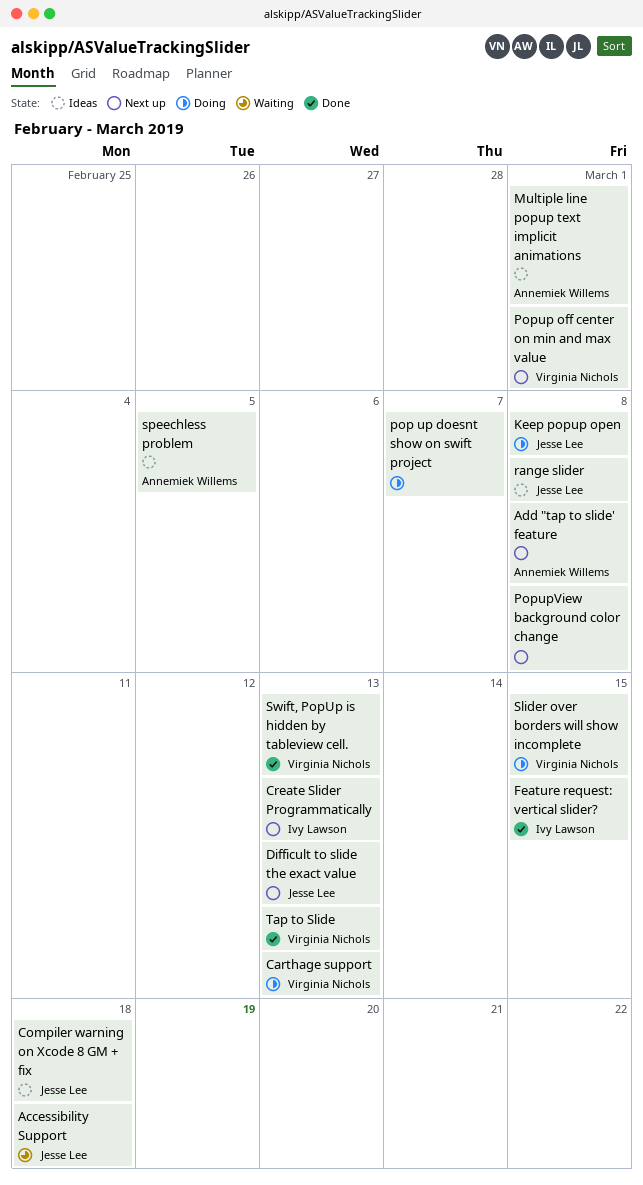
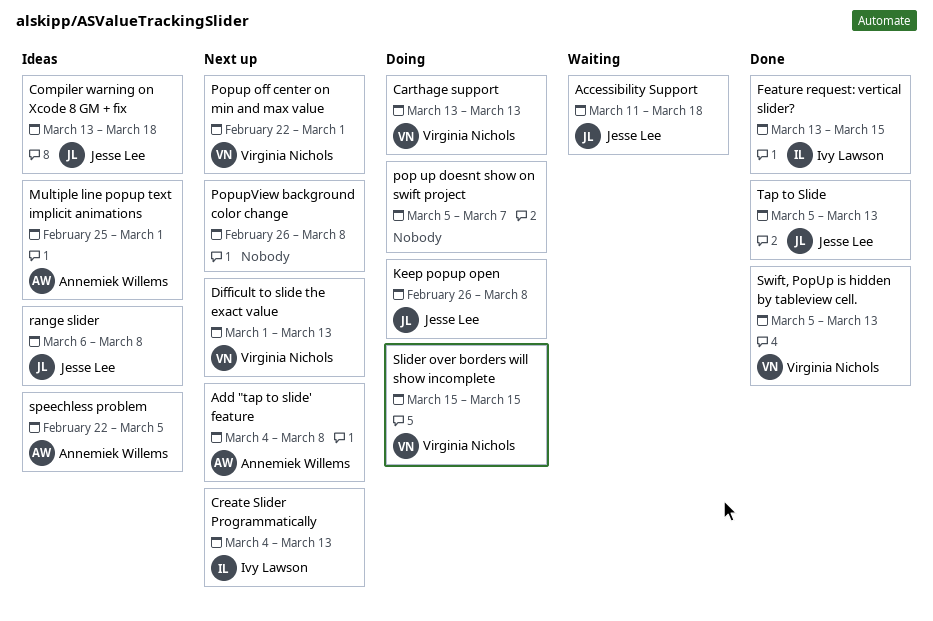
Difficult to slide the exact value, owner: Jesse Lee -> Virginia Nichols
Tap to Slide, owner: Virginia Nichols -> Jesse Lee

